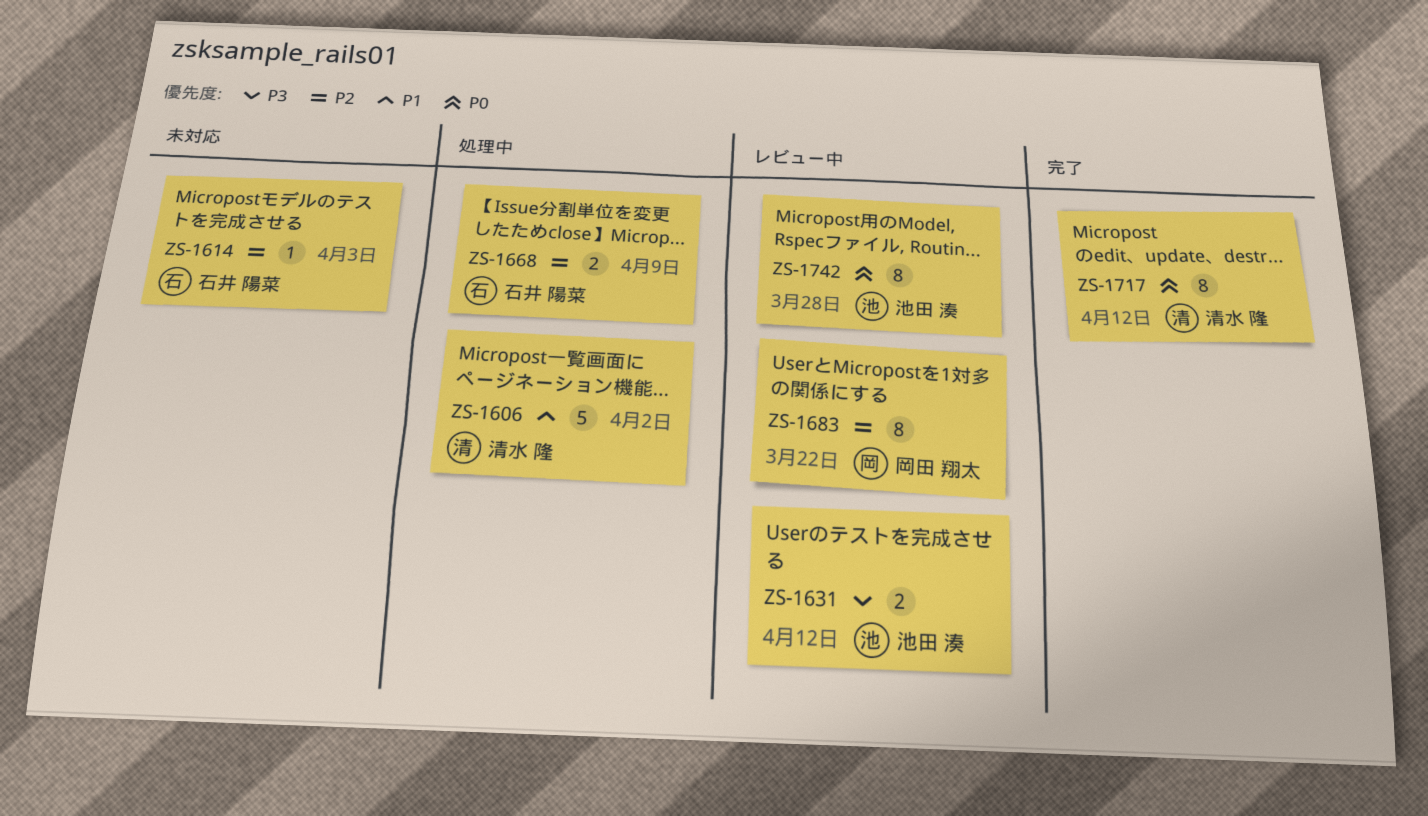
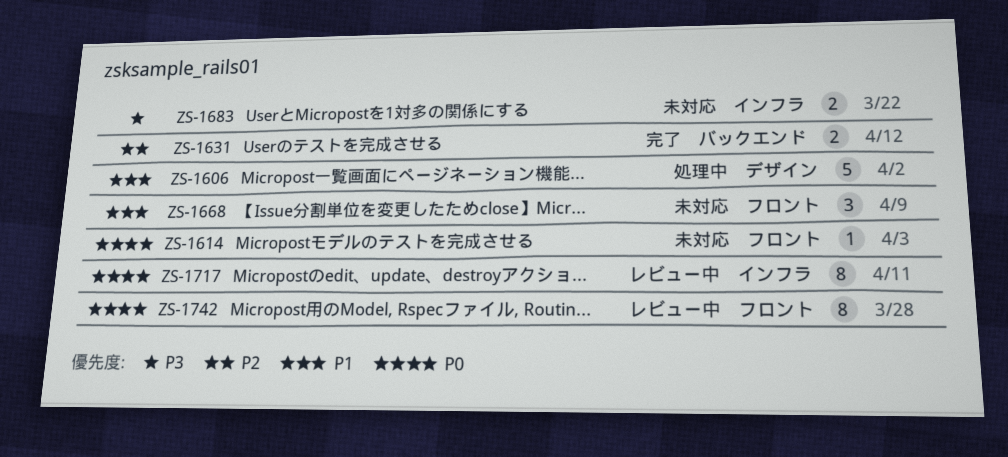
ZS-1614, priority: P2 -> P0
ZS-1631, status: レビュー中 -> 完了
ZS-1631, priority: P3 -> P2
ZS-1668, status: 処理中 -> 未対応
ZS-1668, priority: P2 -> P1
ZS-1668, estimate: 2 -> 3
ZS-1683, status: レビュー中 -> 未対応
ZS-1683, priority: P2 -> P3
ZS-1683, estimate: 8 -> 2
ZS-1717, status: 完了 -> レビュー中
ZS-1717, due: Apr 12 -> Apr 11

